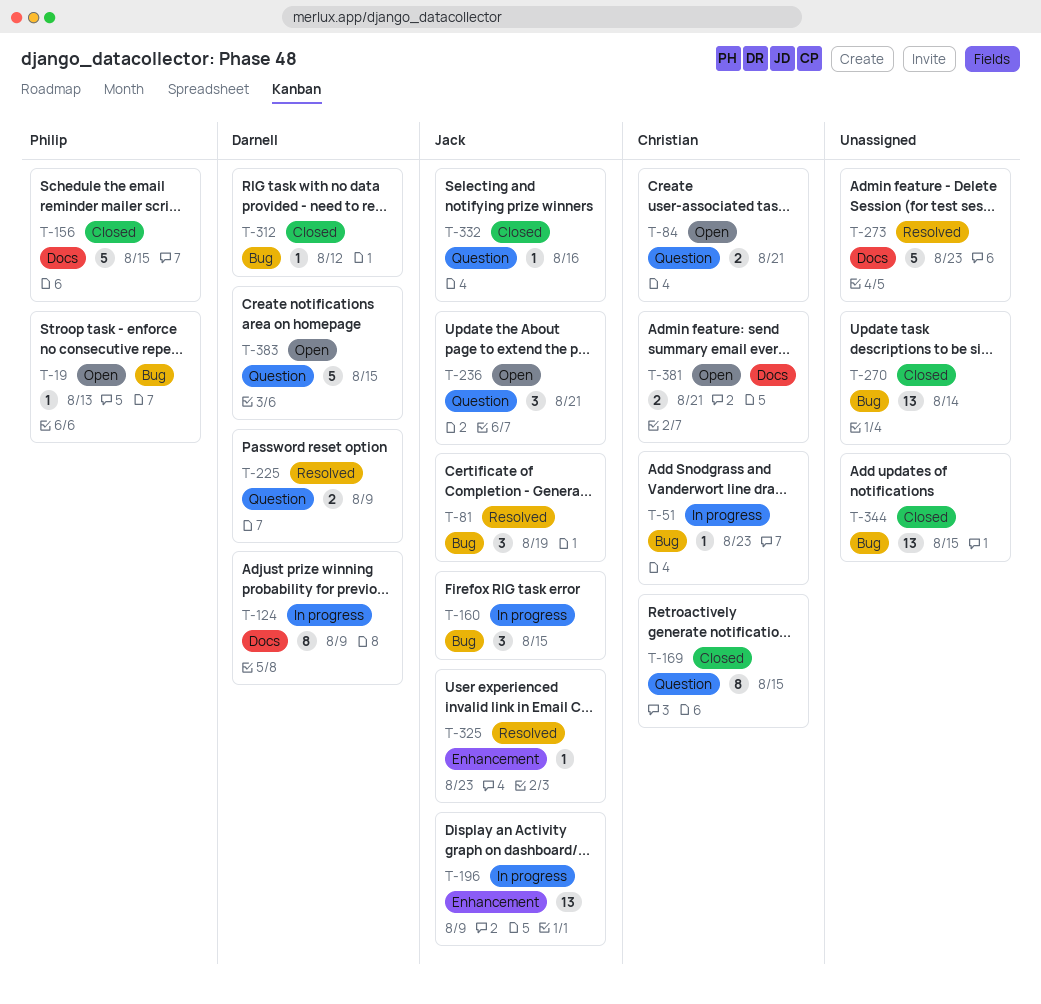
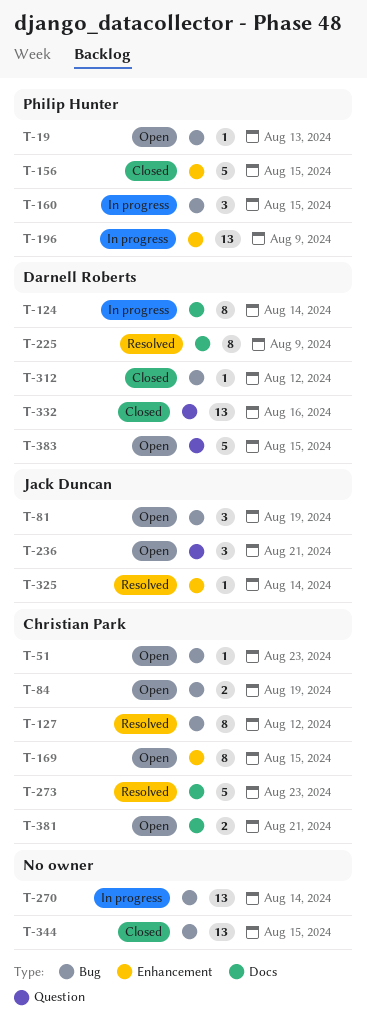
T-51, status: In progress -> Open
T-81, status: Resolved -> Open
T-84, label: Question -> Bug
T-84, due: Aug 21 -> Aug 19
T-124, due: Aug 9 -> Aug 14
T-127: none -> present
T-156, label: Docs -> Enhancement
T-160, owner: Jack Duncan -> Philip Hunter
T-169, status: Closed -> Open
T-169, label: Question -> Enhancement
T-196, owner: Jack Duncan -> Philip Hunter
T-225, label: Question -> Docs
T-225, estimate: 2 -> 8
T-270, status: Closed -> In progress
T-273, owner: none -> Christian Park
T-325, due: Aug 23 -> Aug 14
T-332, owner: Jack Duncan -> Darnell Roberts
T-332, estimate: 1 -> 13

